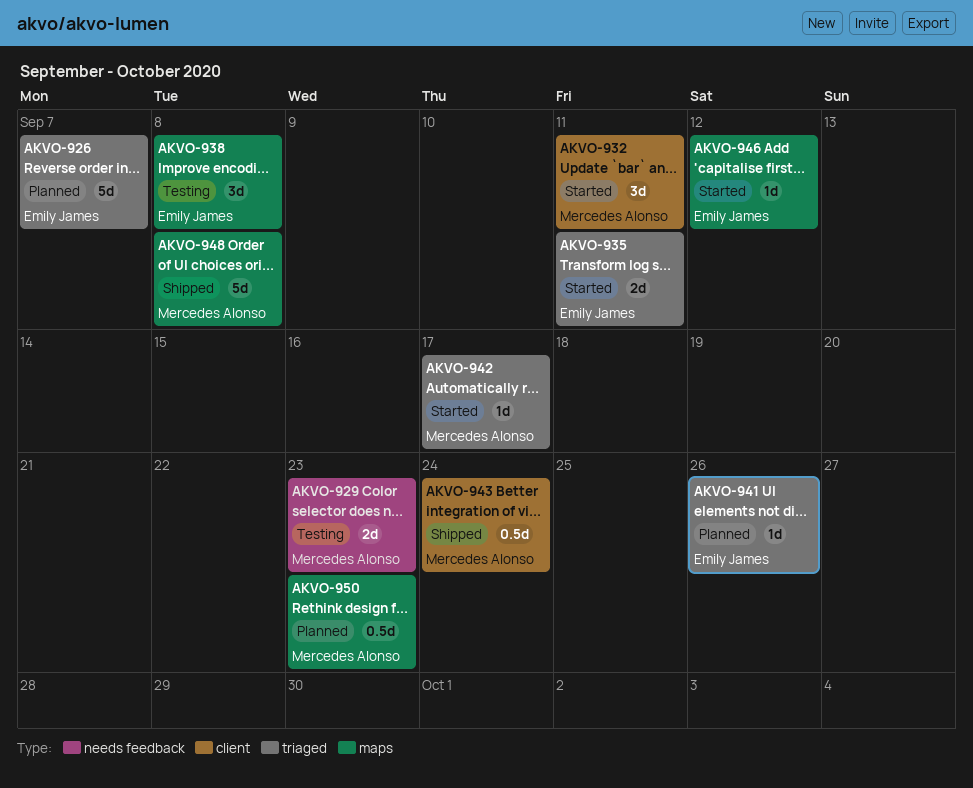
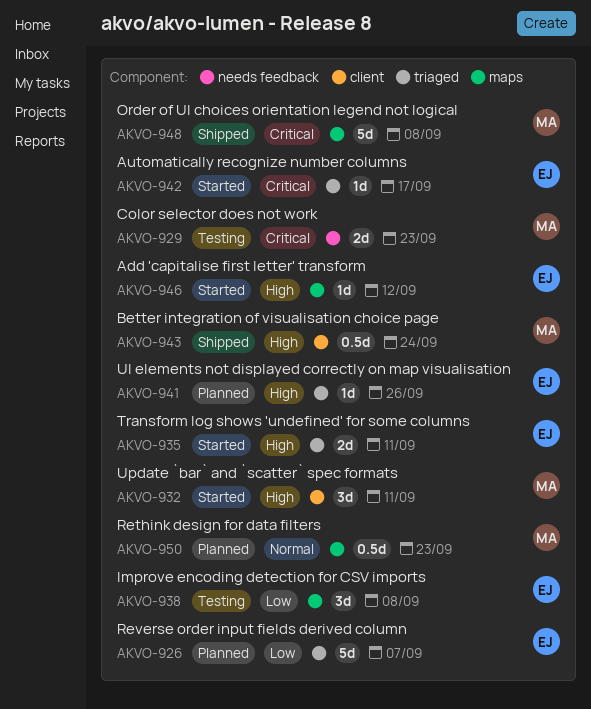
AKVO-942, owner: Mercedes Alonso -> Emily James

